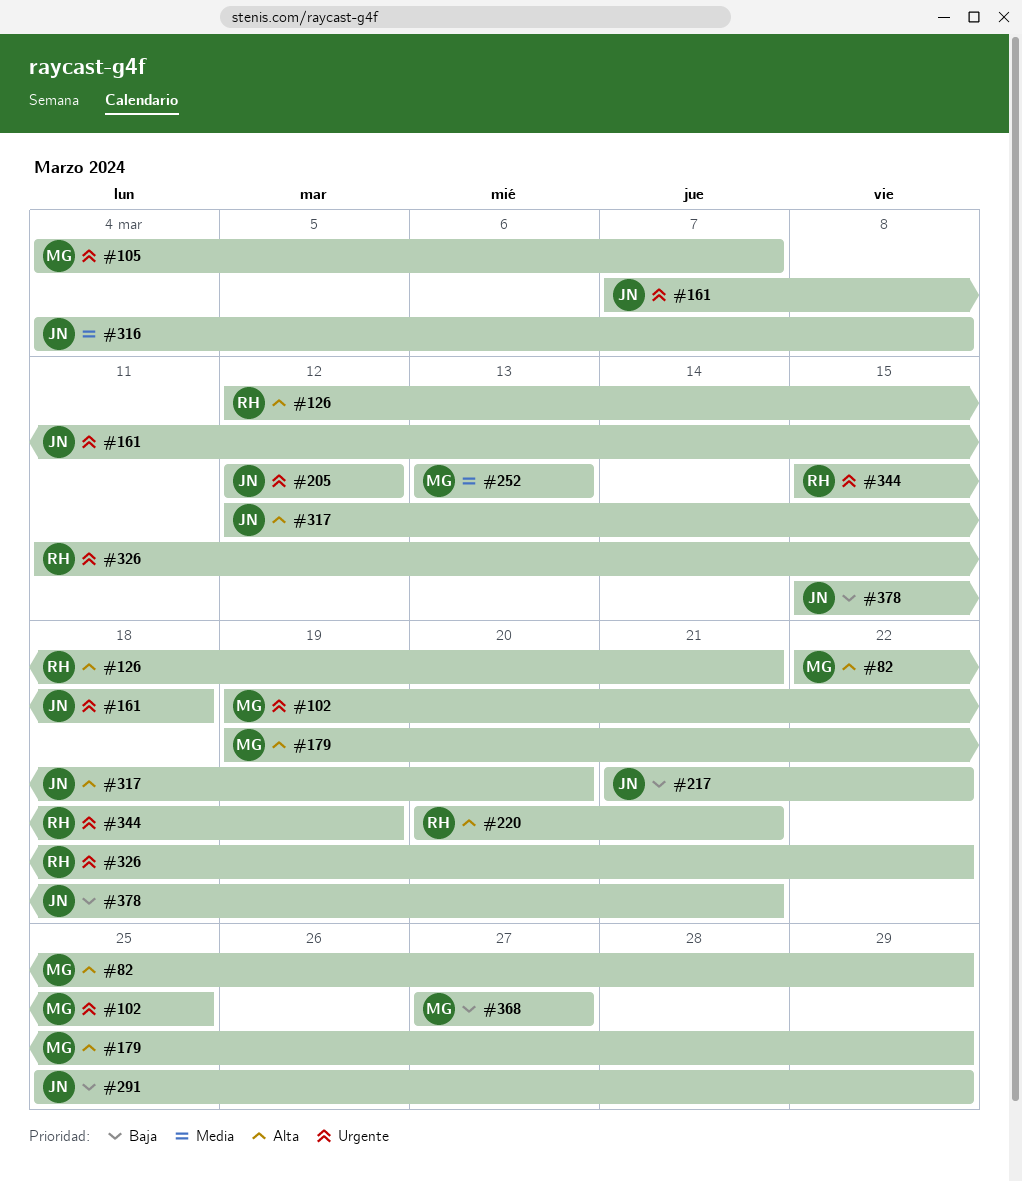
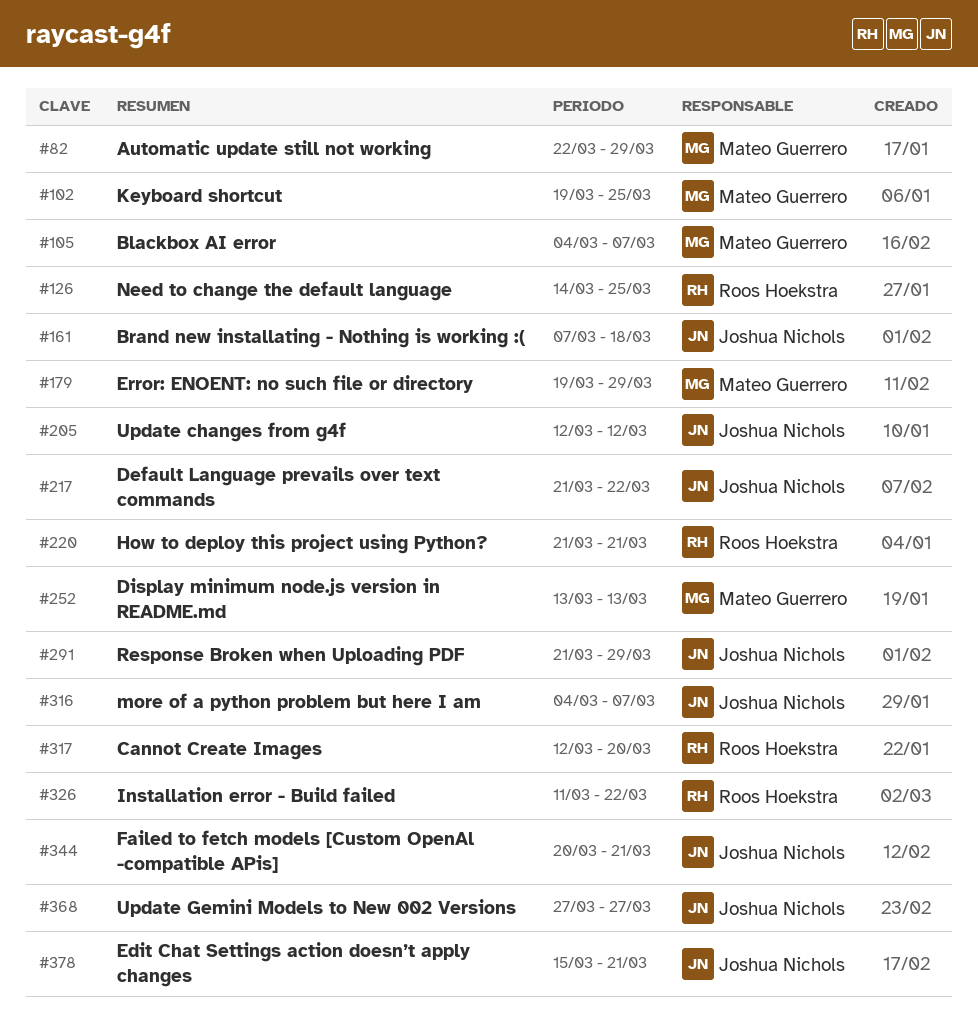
#126, start: Mar 12 -> Mar 14
#126, due: Mar 21 -> Mar 25
#220, start: Mar 20 -> Mar 21
#291, start: Mar 25 -> Mar 21
#316, due: Mar 8 -> Mar 7
#317, owner: Joshua Nichols -> Roos Hoekstra
#344, owner: Roos Hoekstra -> Joshua Nichols
#344, start: Mar 15 -> Mar 20
#344, due: Mar 19 -> Mar 21
#368, owner: Mateo Guerrero -> Joshua Nichols

